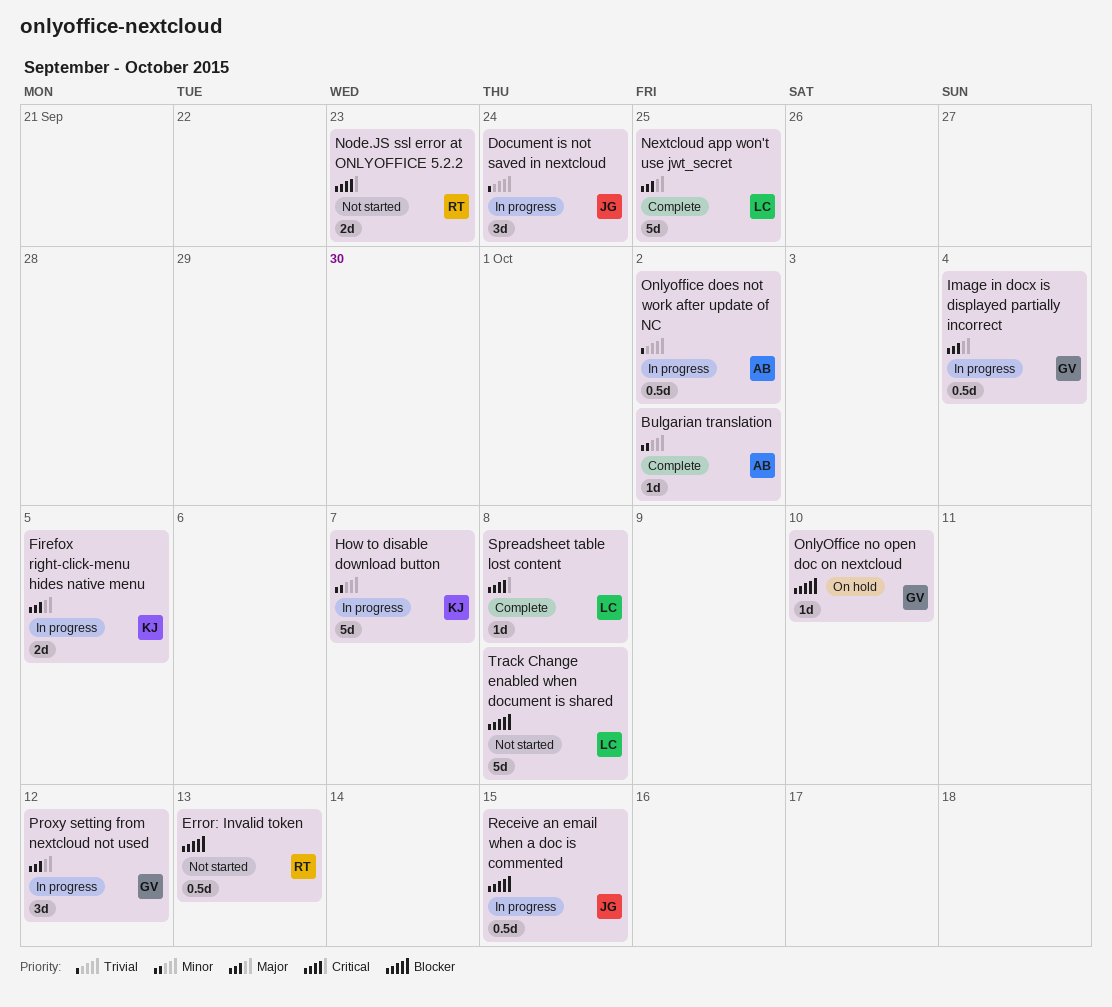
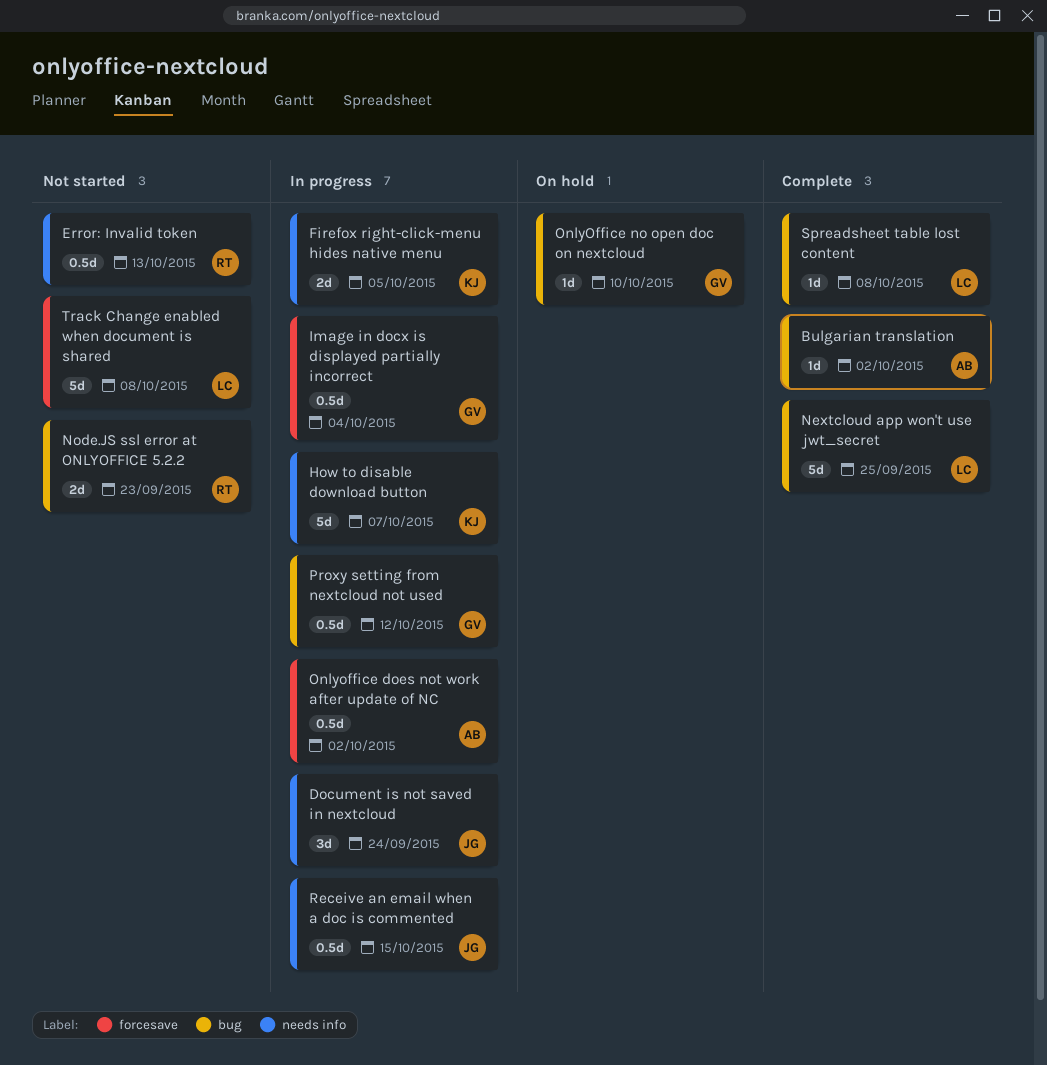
Proxy setting from nextcloud not used, estimate: 3d -> 0.5d

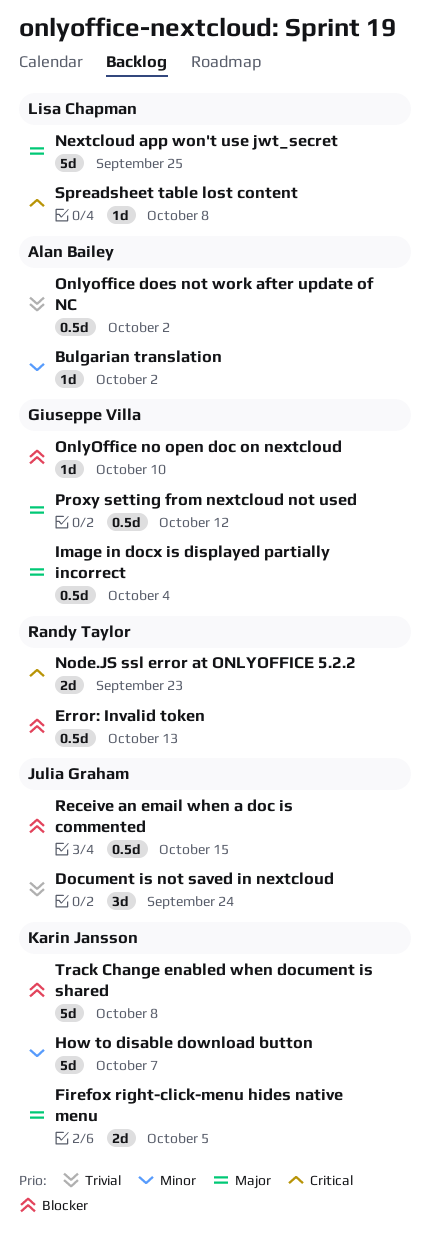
Track Change enabled when document is shared, owner: Lisa Chapman -> Karin Jansson

